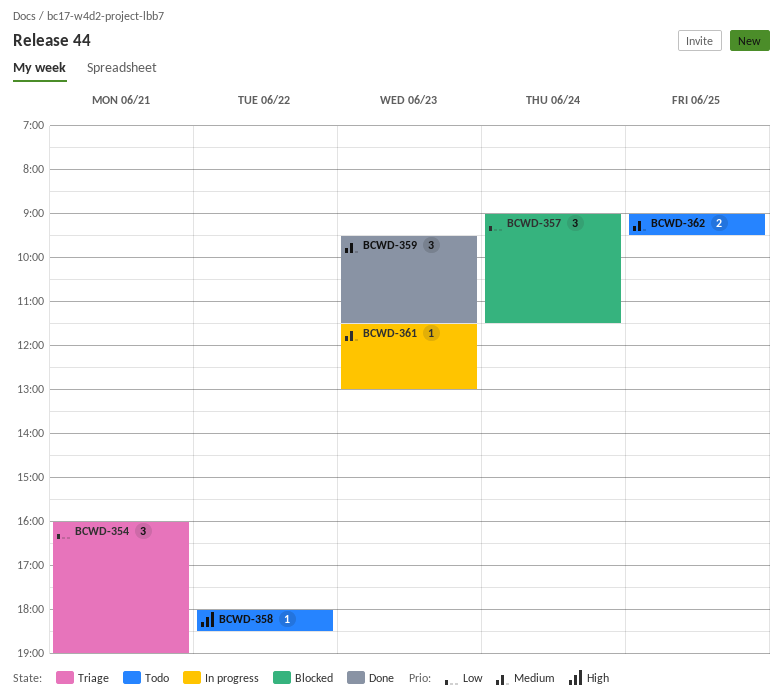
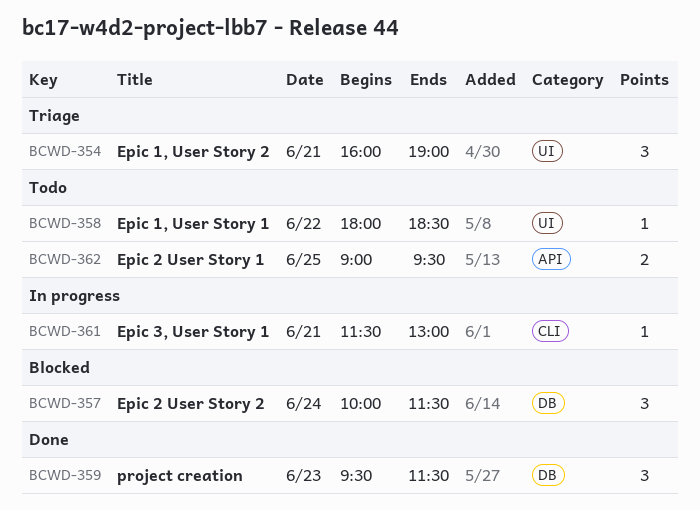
BCWD-357, begins: 09:00 -> 10:00
BCWD-361, day: Jun 23 -> Jun 21

